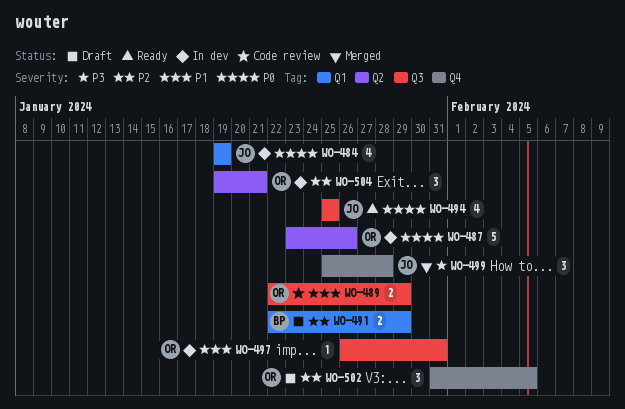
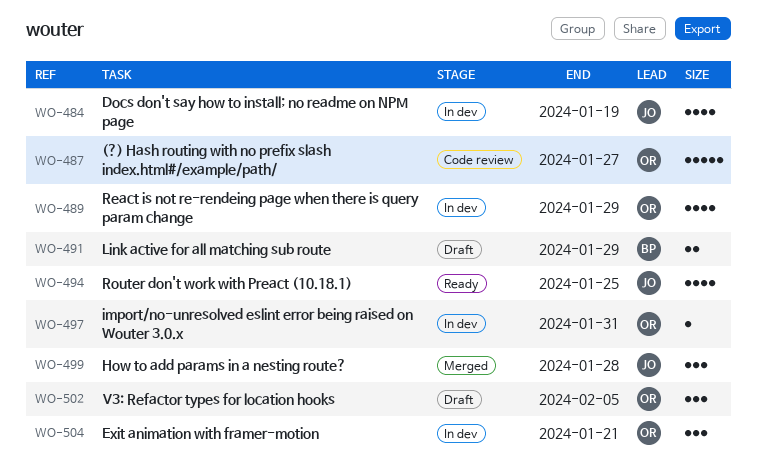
WO-487, status: In dev -> Code review
WO-487, due: Jan 26 -> Jan 27
WO-489, status: Code review -> In dev
WO-489, estimate: 2 -> 4

